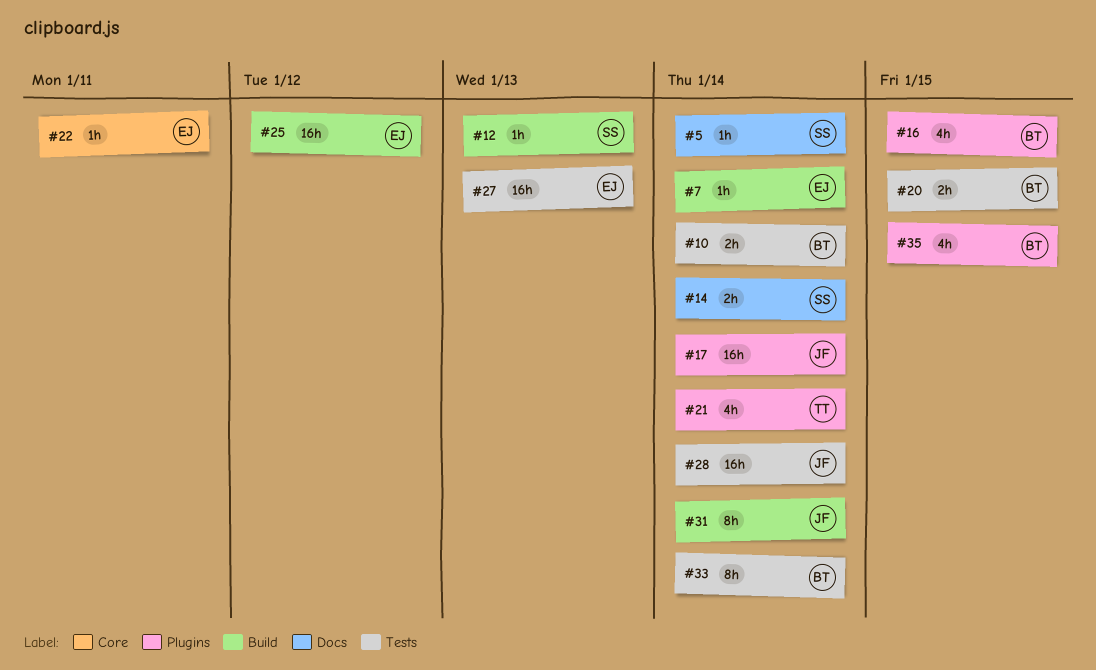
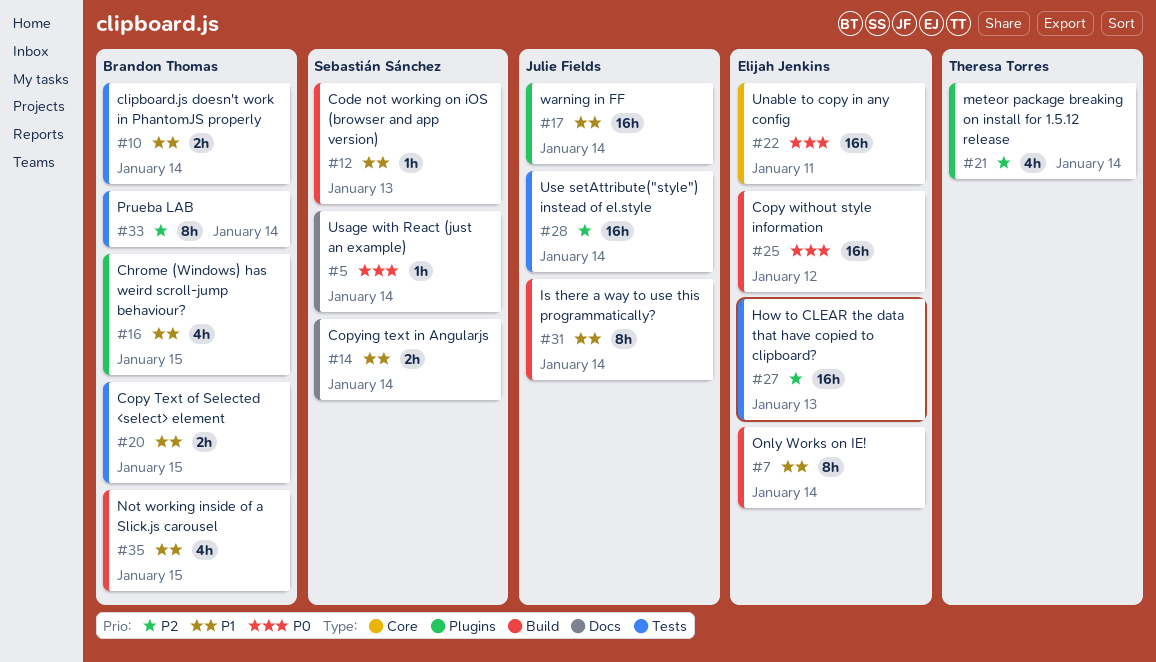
#7, estimate: 1h -> 8h
#22, estimate: 1h -> 16h
#35, label: Plugins -> Build

